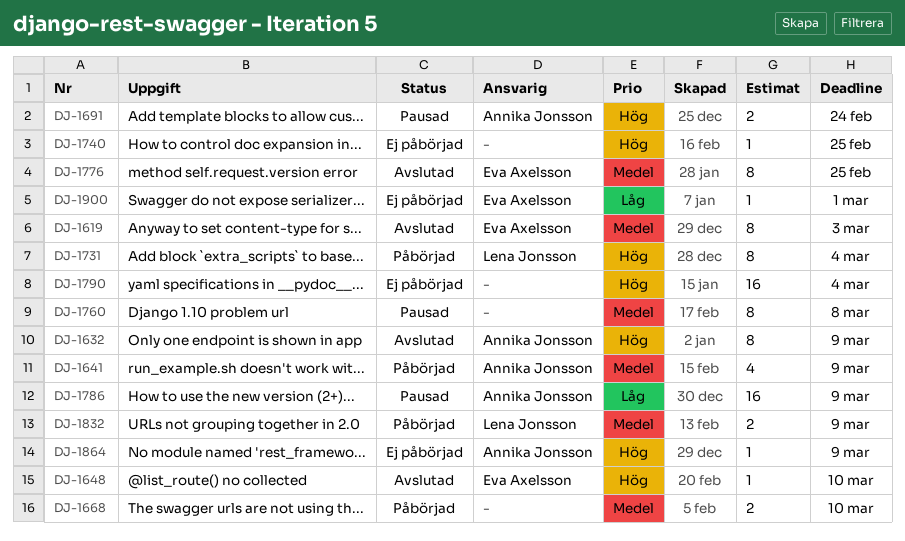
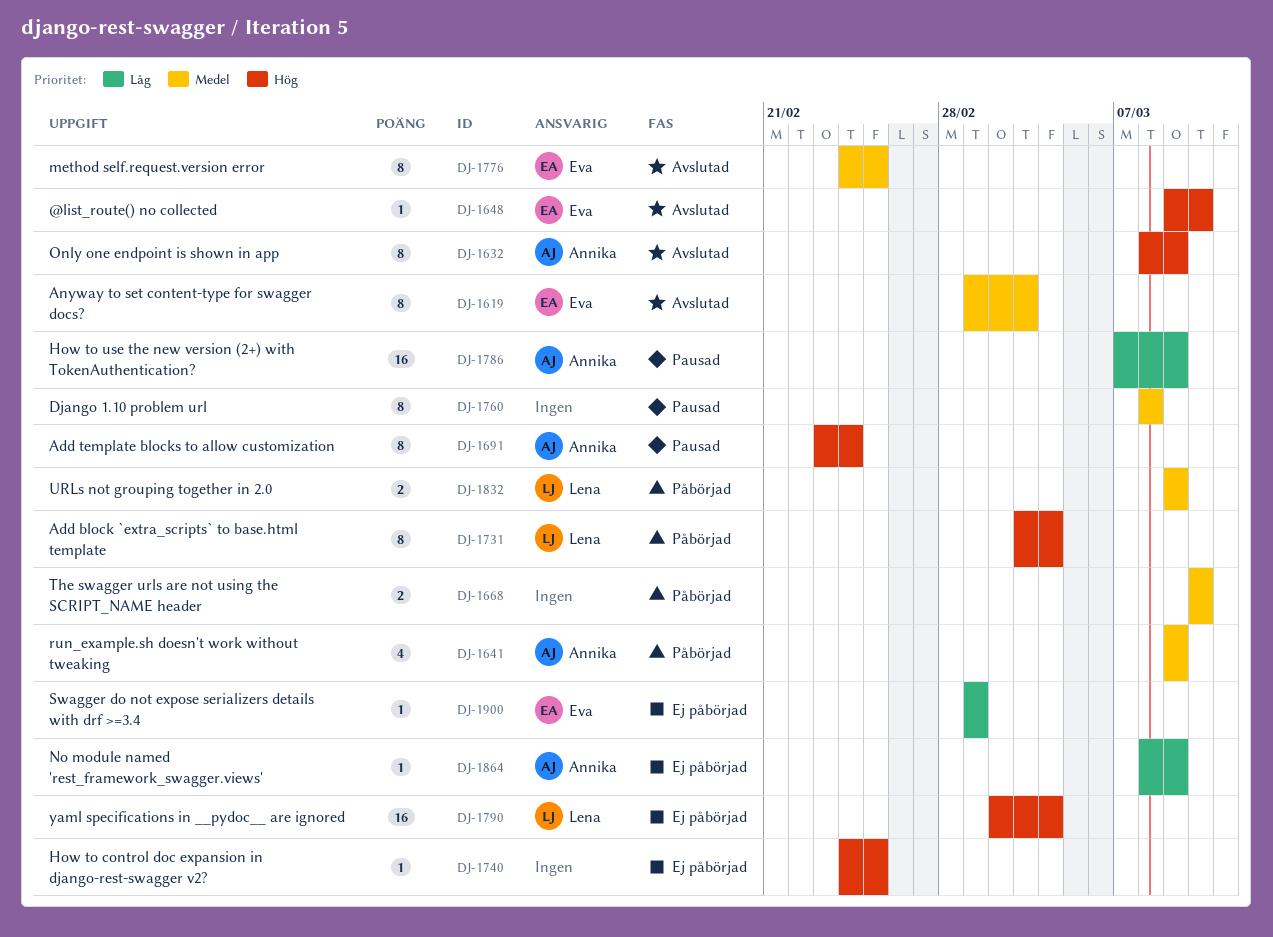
DJ-1691, estimate: 2 -> 8
DJ-1790, owner: none -> Lena Jonsson
DJ-1864, priority: Hög -> Låg

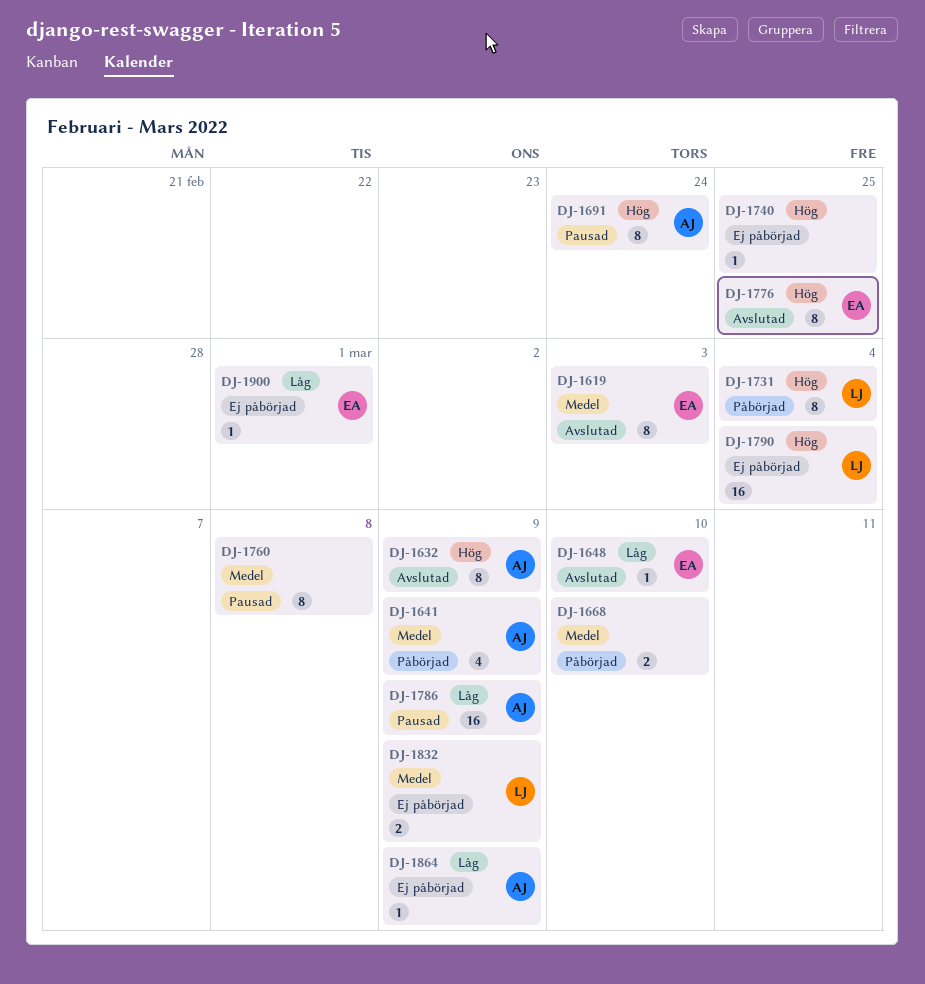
DJ-1648, priority: Hög -> Låg
DJ-1776, priority: Medel -> Hög
DJ-1832, status: Påbörjad -> Ej påbörjad

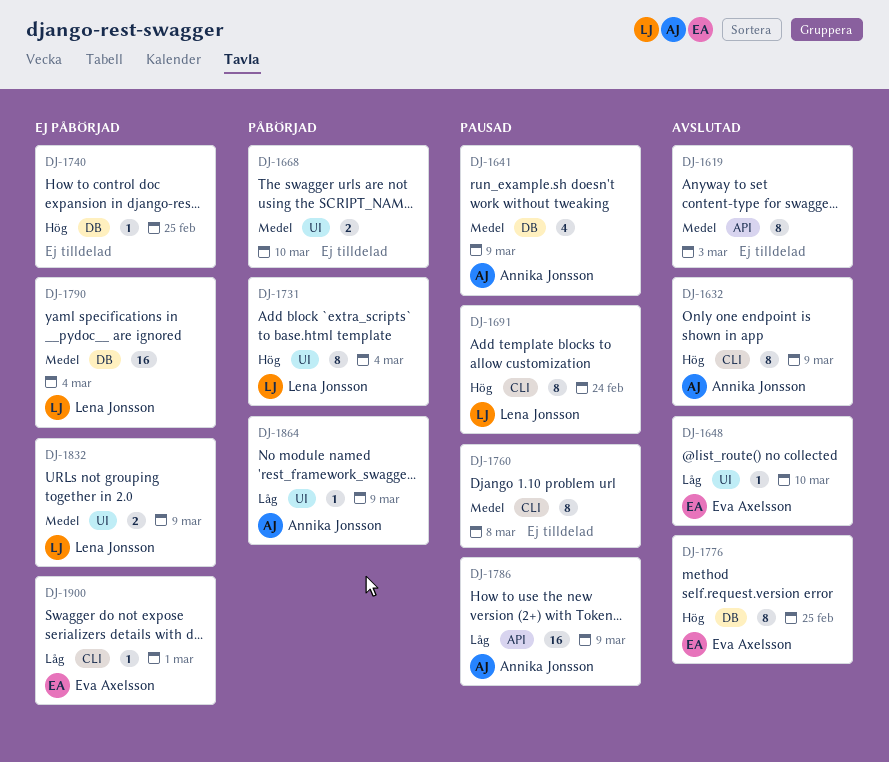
DJ-1619, owner: Eva Axelsson -> none
DJ-1641, status: Påbörjad -> Pausad
DJ-1691, owner: Annika Jonsson -> Lena Jonsson
DJ-1790, priority: Hög -> Medel
DJ-1864, status: Ej påbörjad -> Påbörjad

